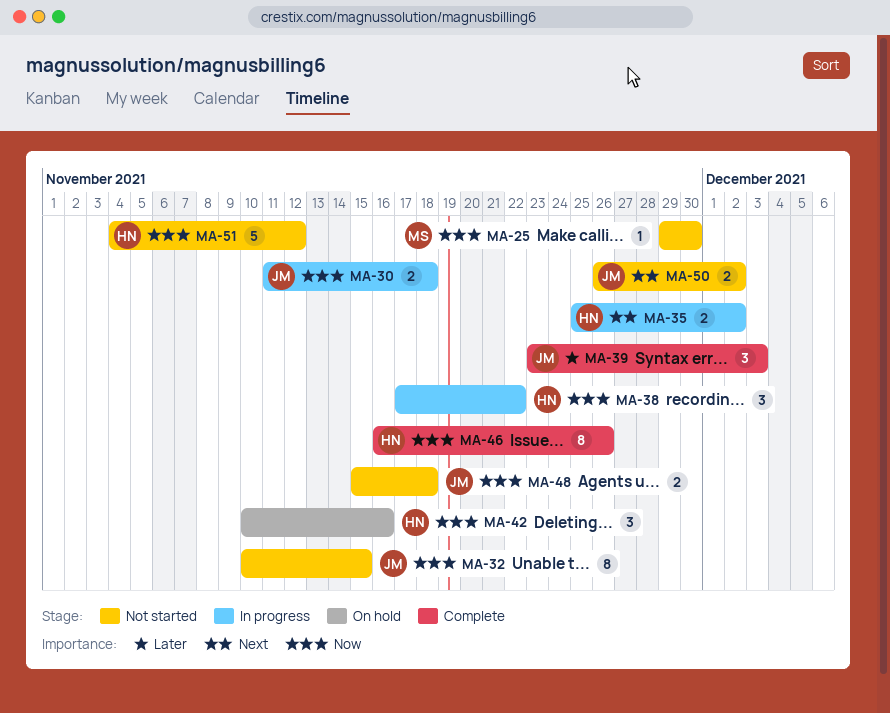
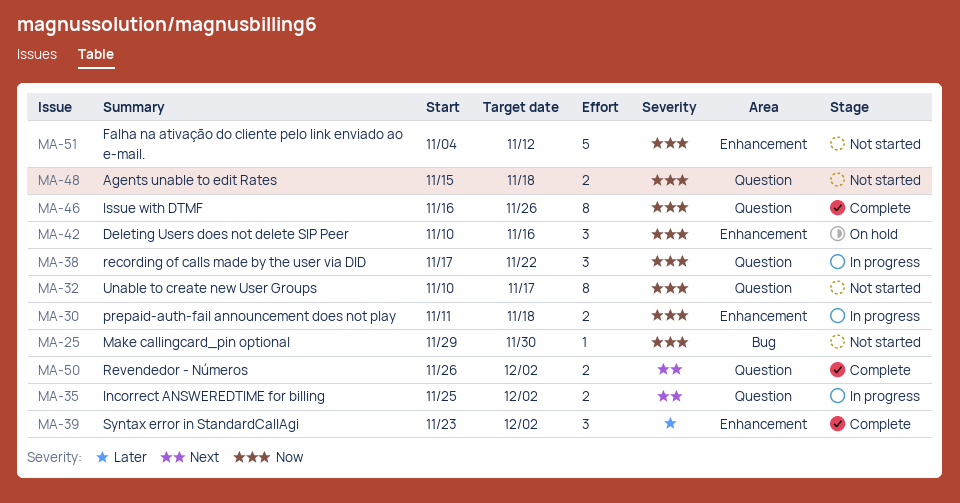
MA-32, due: Nov 15 -> Nov 17
MA-39, due: Dec 3 -> Dec 2
MA-50, status: Not started -> Complete

